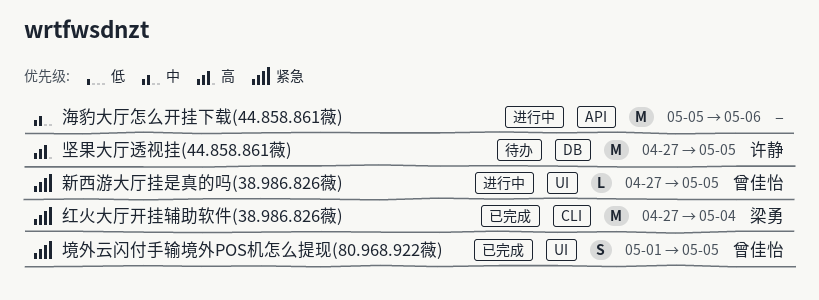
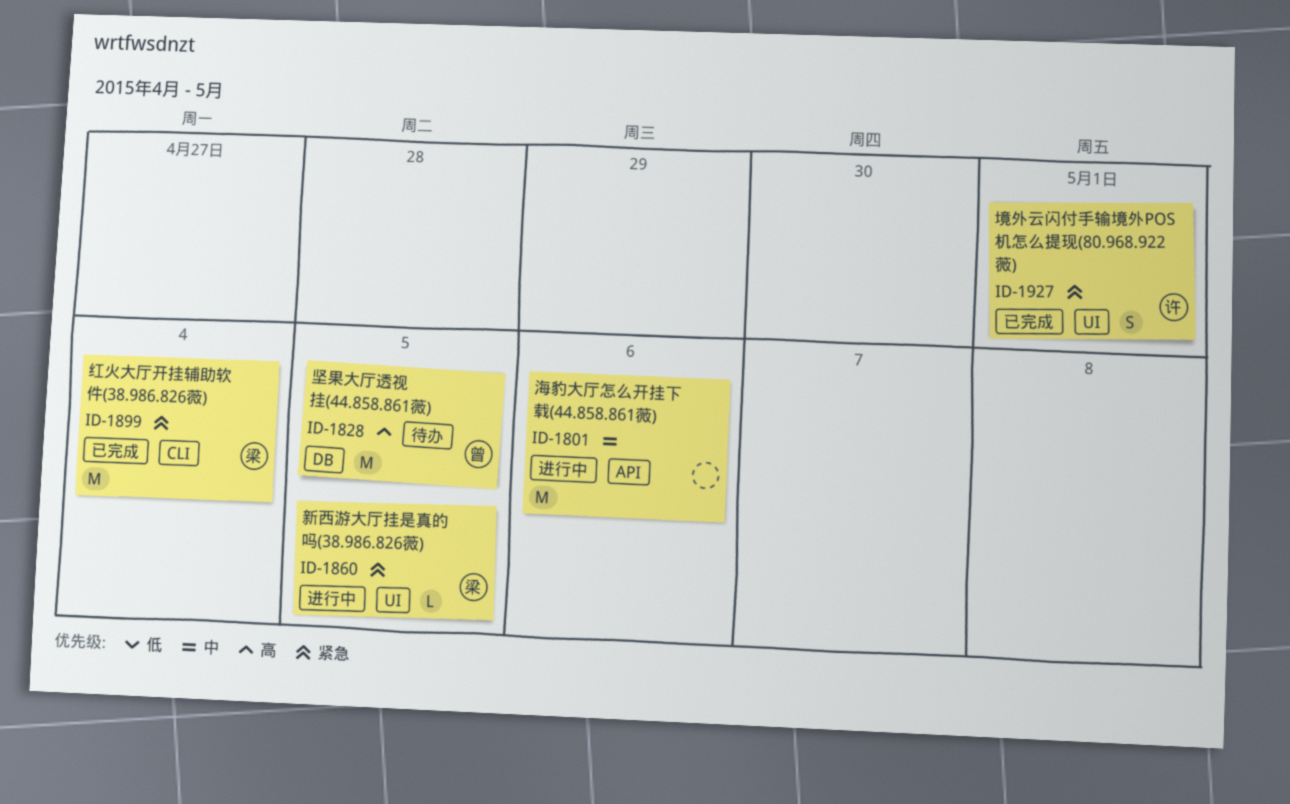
坚果大厅透视挂(44.858.861薇), owner: 许静 -> 曾佳怡
境外云闪付手输境外POS机怎么提现(80.968.922薇), owner: 曾佳怡 -> 许静
境外云闪付手输境外POS机怎么提现(80.968.922薇), due: May 5 -> May 1
新西游大厅挂是真的吗(38.986.826薇), owner: 曾佳怡 -> 梁勇

